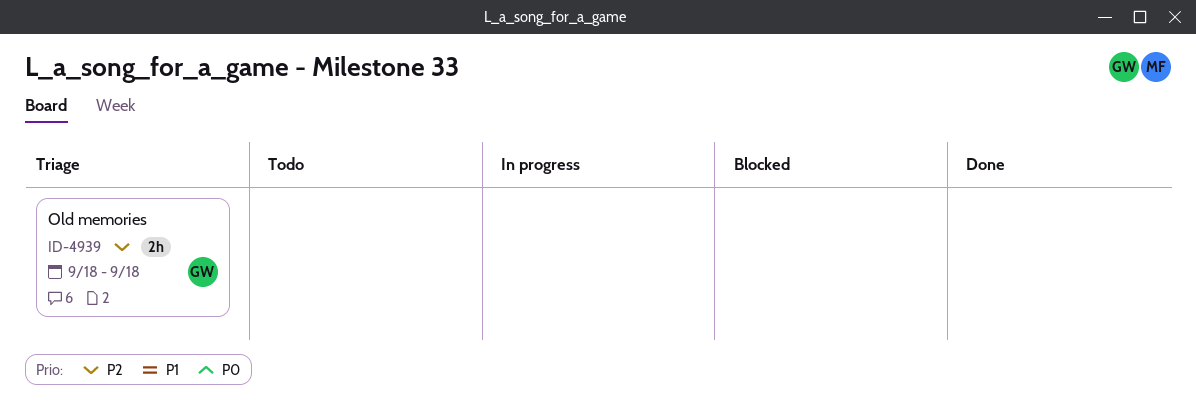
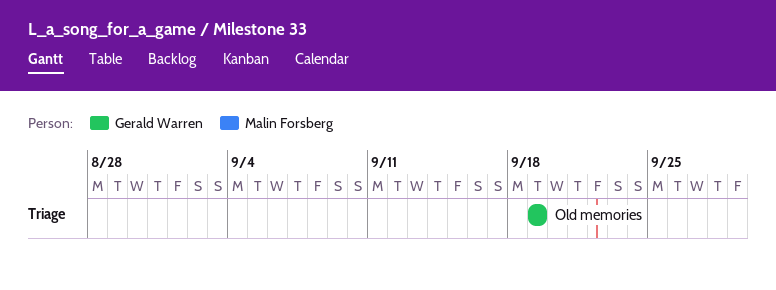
Old memories, start: Sep 18 -> Sep 19
Old memories, due: Sep 18 -> Sep 19

